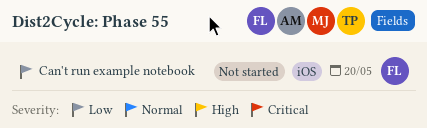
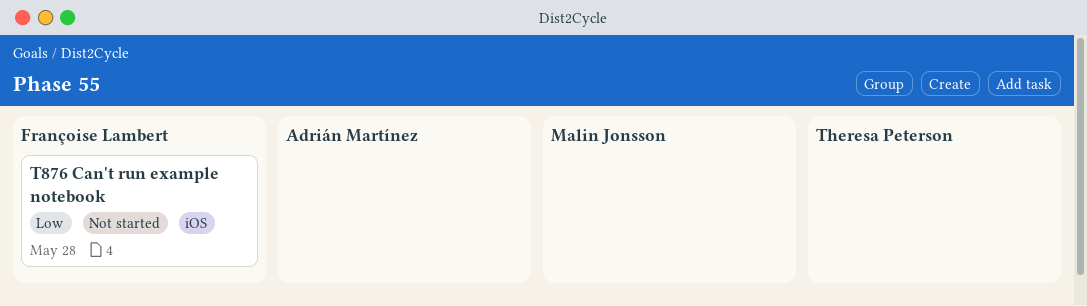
Can't run example notebook, due: May 20 -> May 28

